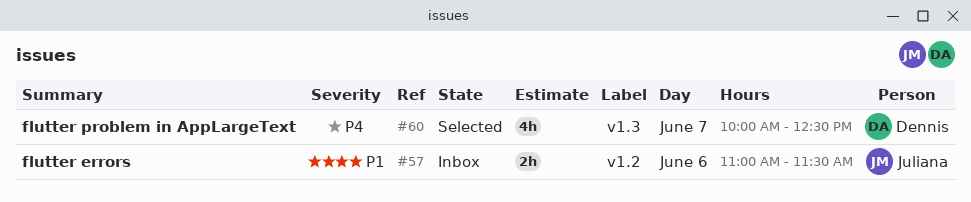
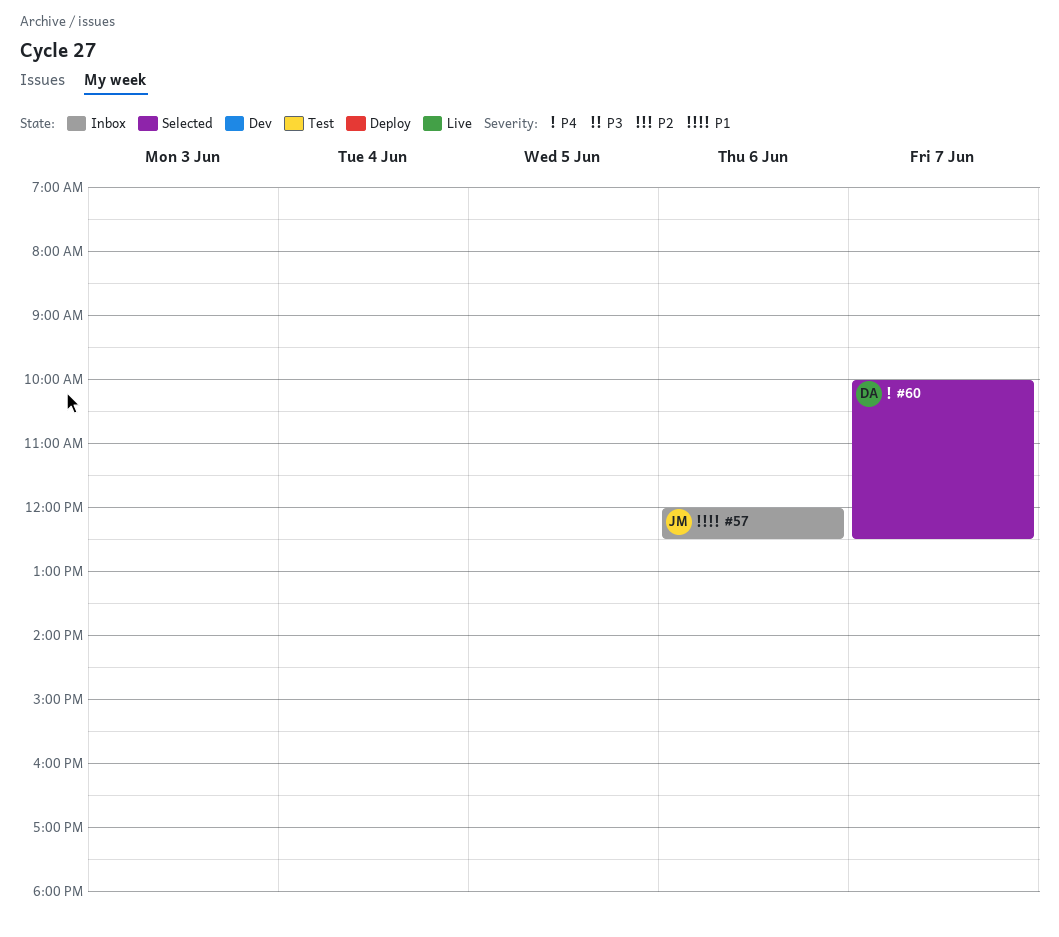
#57, begins: 11:00 -> 12:00
#57, ends: 11:30 -> 12:30

